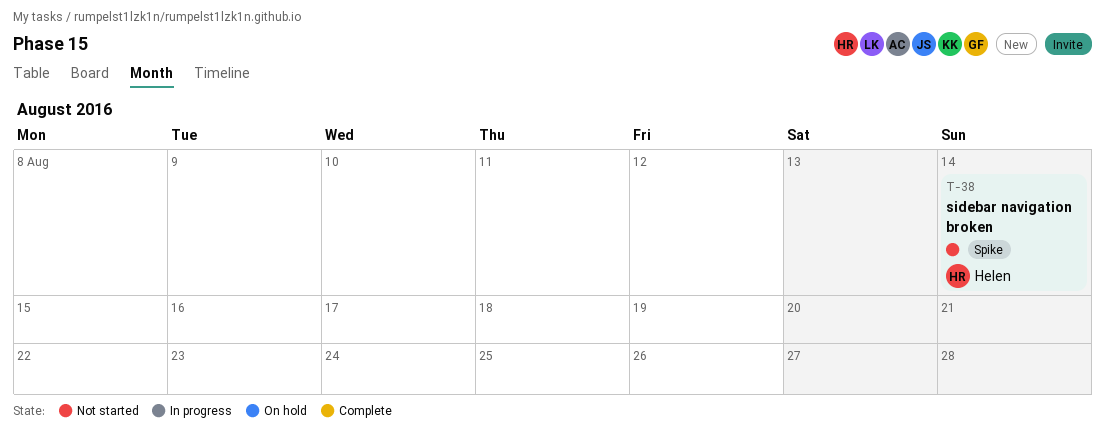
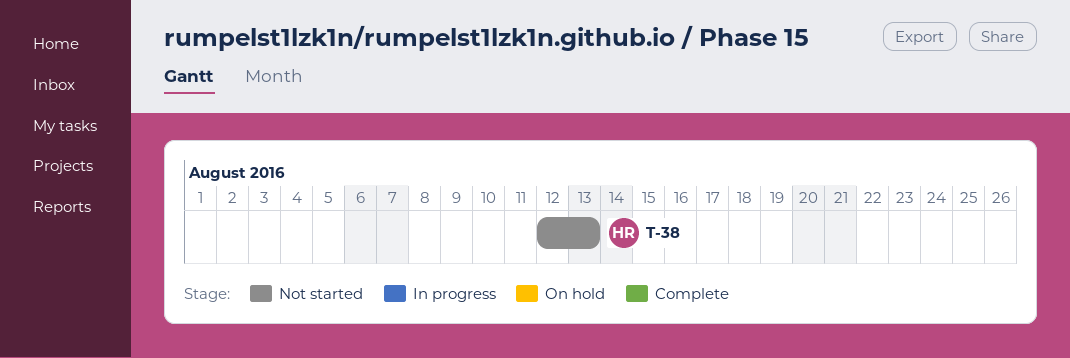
T-38, due: Aug 14 -> Aug 13

